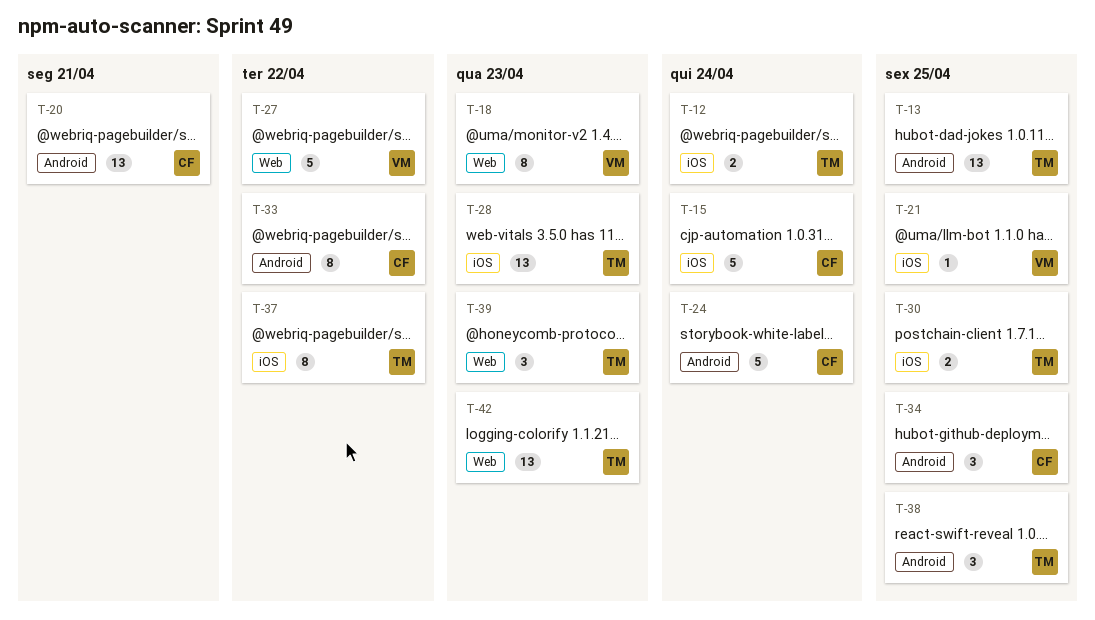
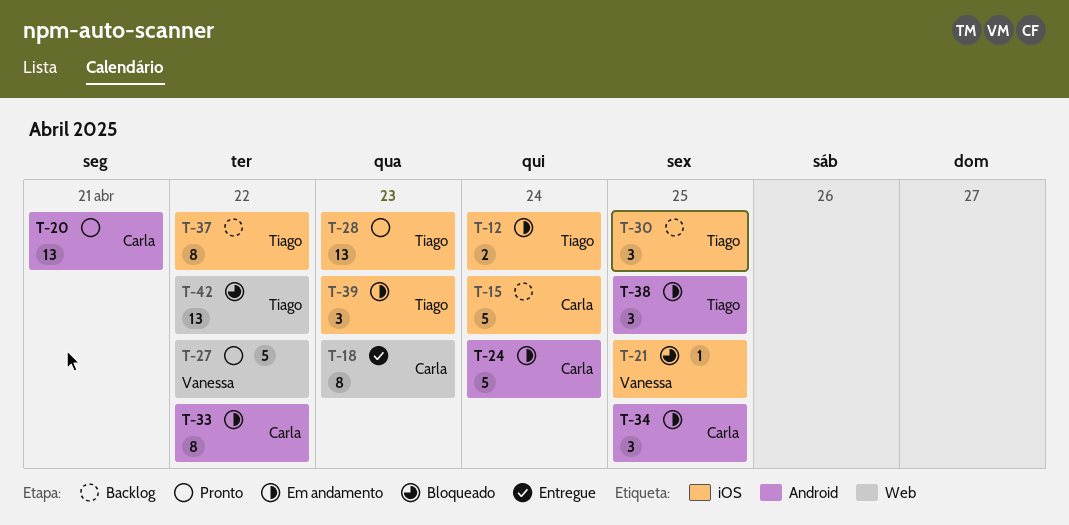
T-13: present -> none
T-18, owner: Vanessa -> Carla
T-30, estimate: 2 -> 3
T-39, label: Web -> iOS
T-42, due: Apr 23 -> Apr 22

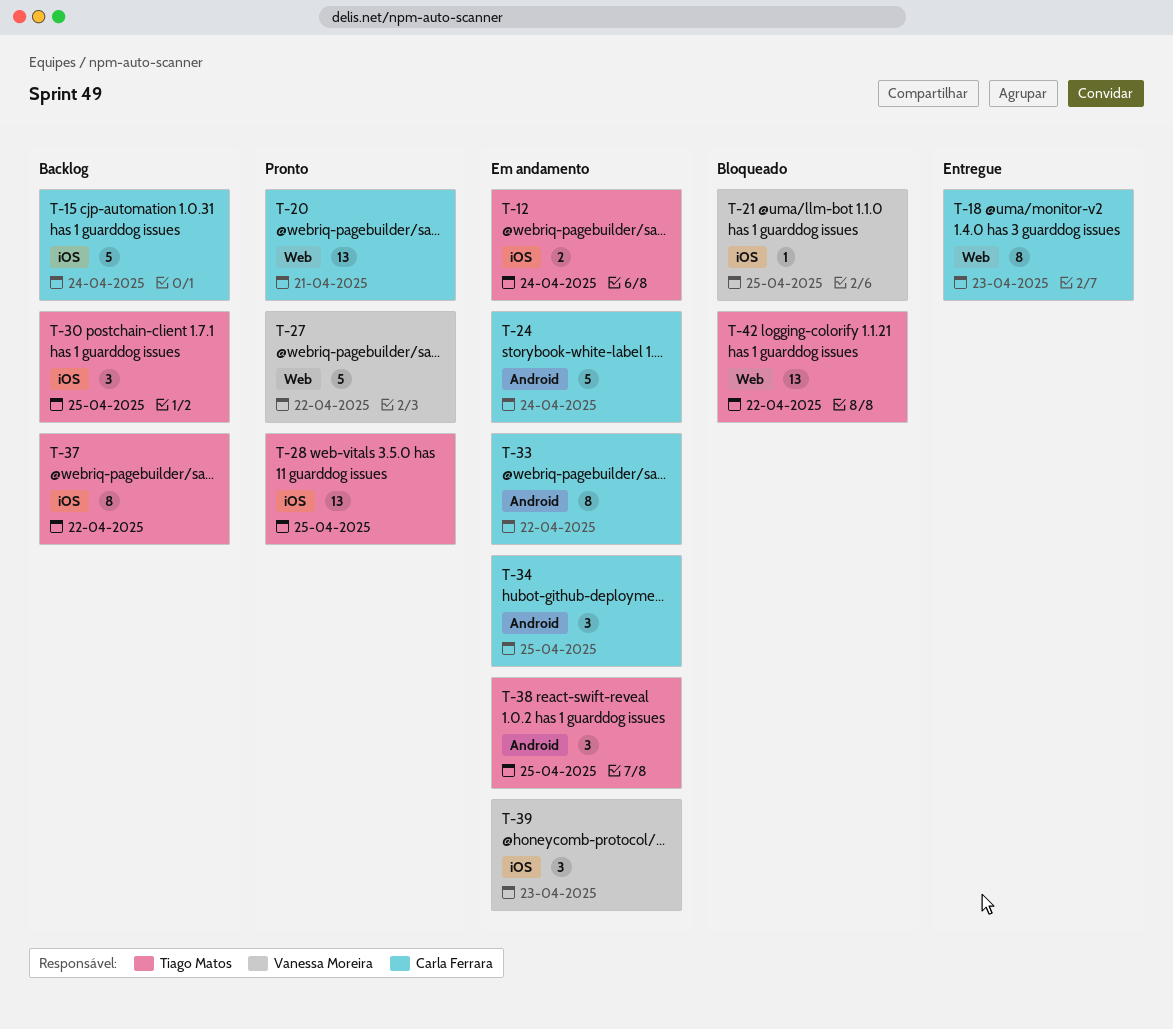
T-20, label: Android -> Web
T-28, due: Apr 23 -> Apr 25
T-39, owner: Tiago Matos -> Vanessa Moreira

